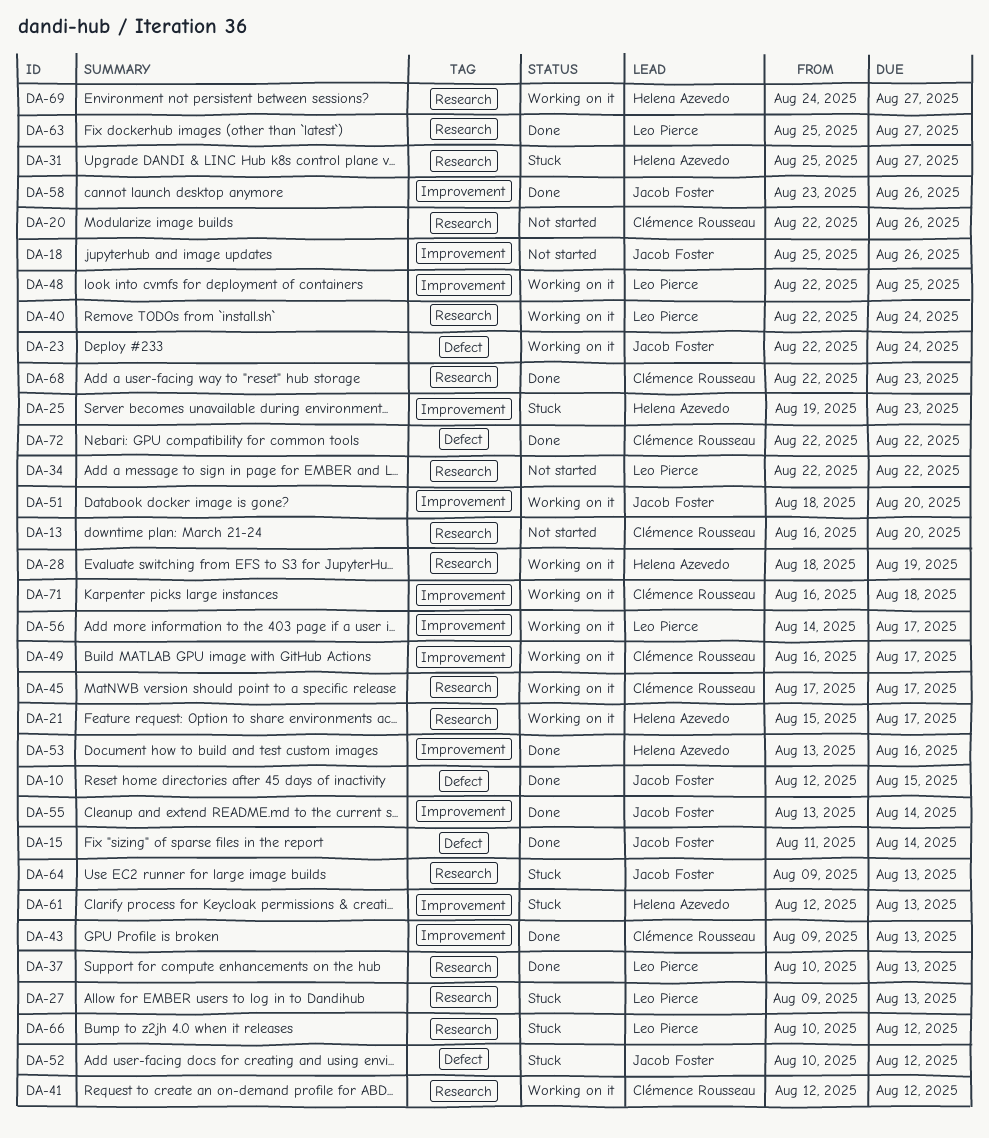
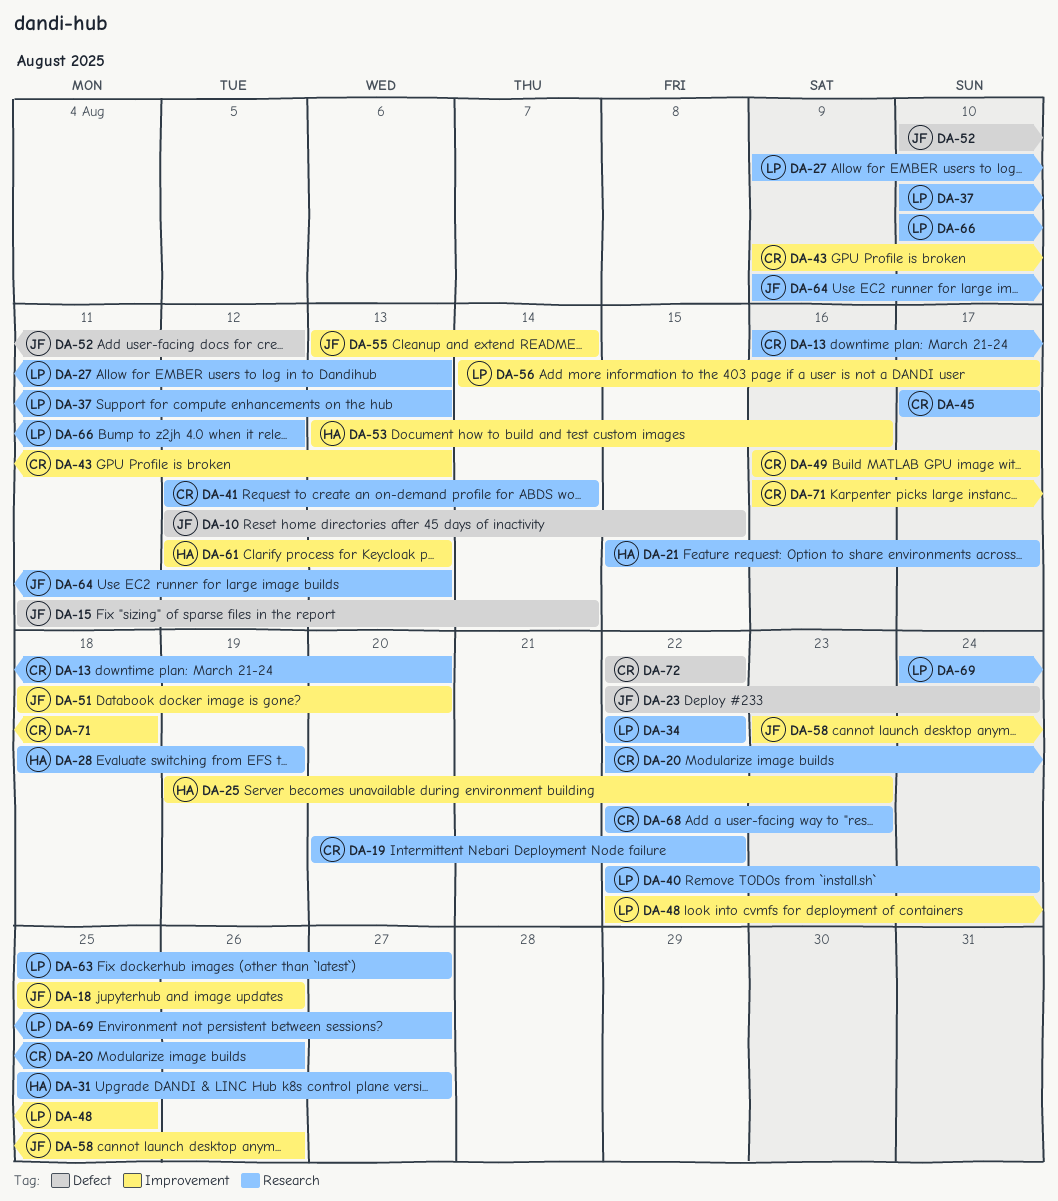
DA-19: none -> present
DA-41, due: Aug 12 -> Aug 14
DA-69, owner: Helena Azevedo -> Leo Pierce

